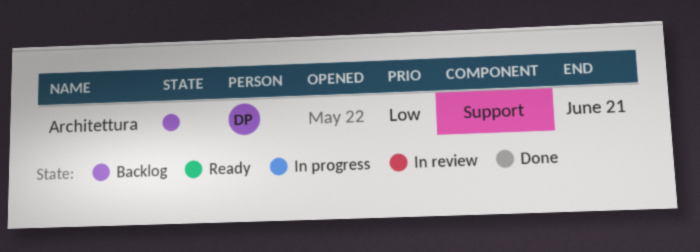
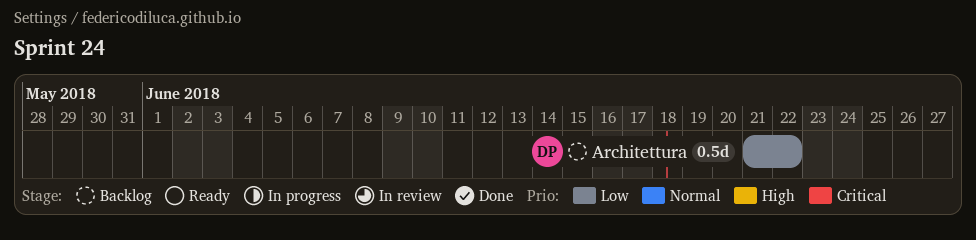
Architettura, due: Jun 21 -> Jun 22

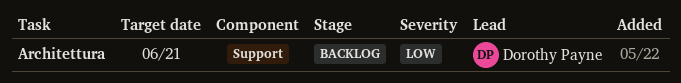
Architettura, due: Jun 22 -> Jun 21

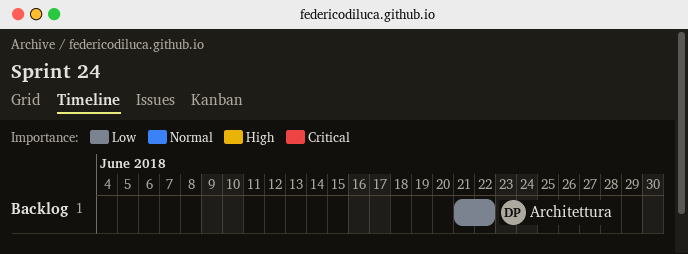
Architettura, due: Jun 21 -> Jun 22

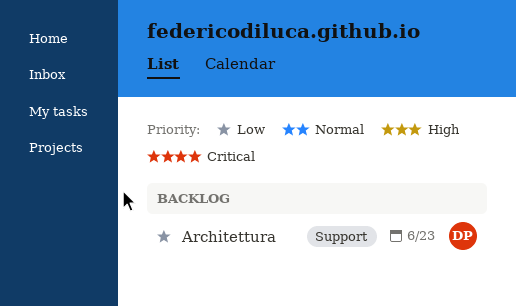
Architettura, due: Jun 22 -> Jun 23

